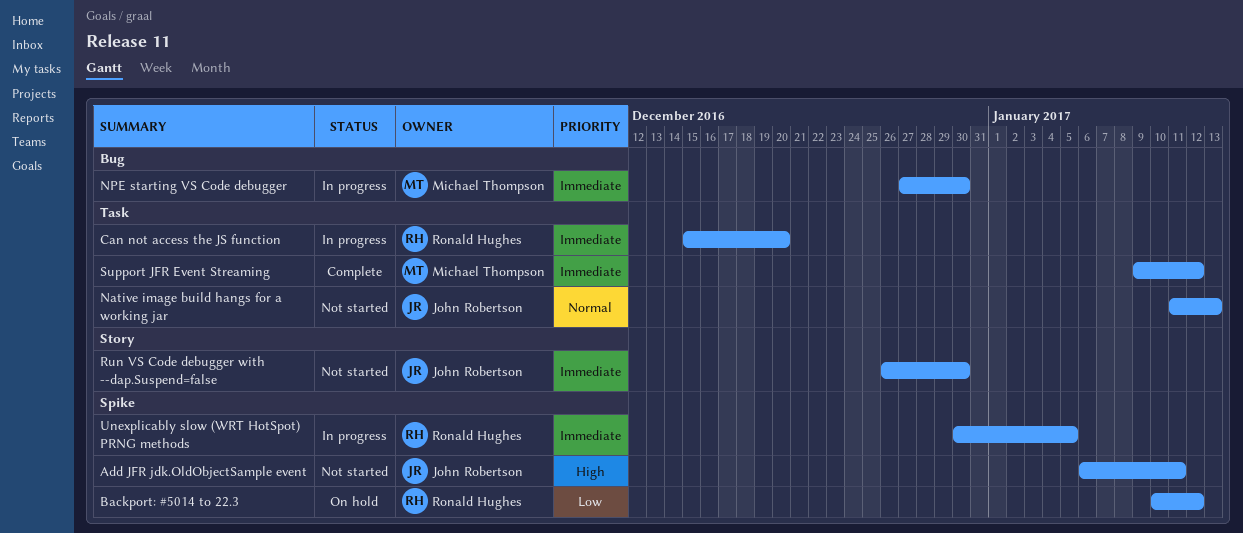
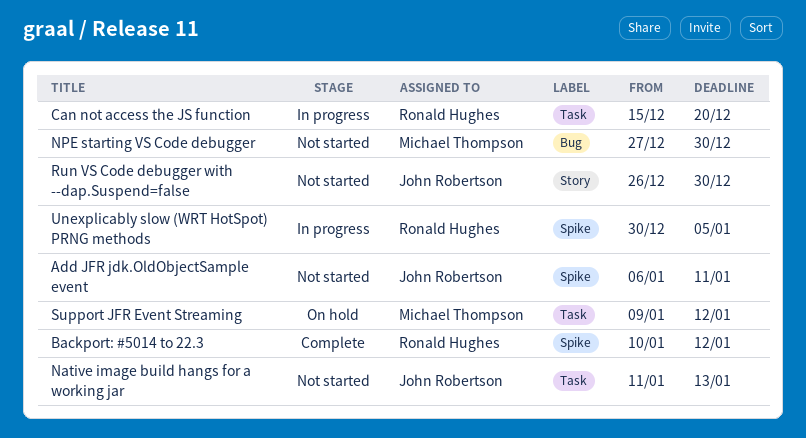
Backport: #5014 to 22.3, status: On hold -> Complete
NPE starting VS Code debugger, status: In progress -> Not started
Support JFR Event Streaming, status: Complete -> On hold

